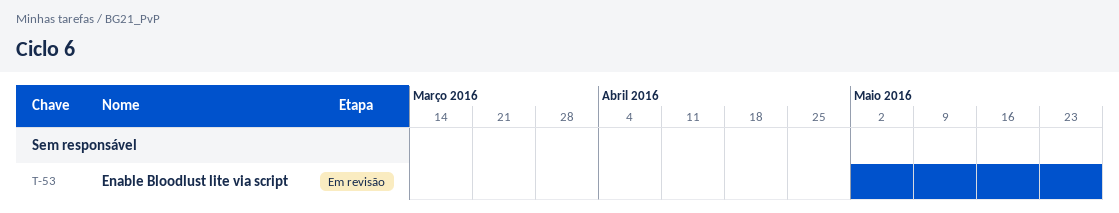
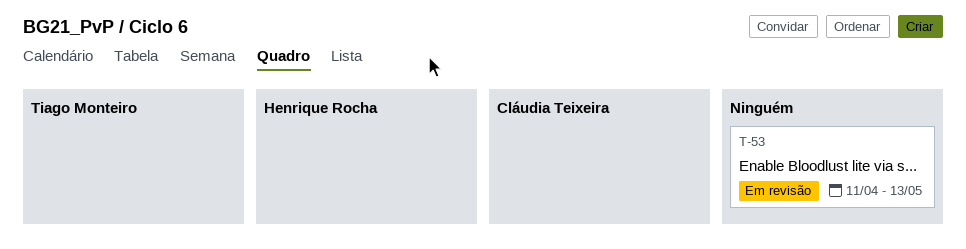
T-53, start: May 2 -> Apr 11
T-53, due: May 27 -> May 13

